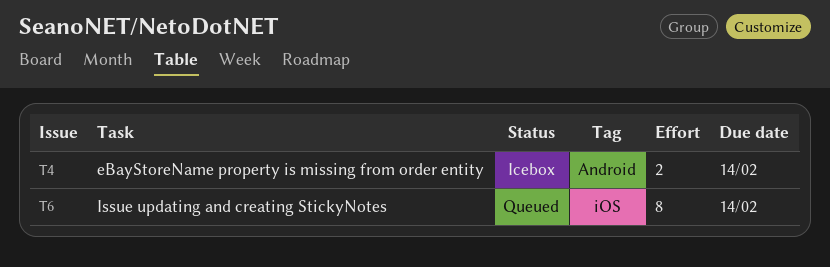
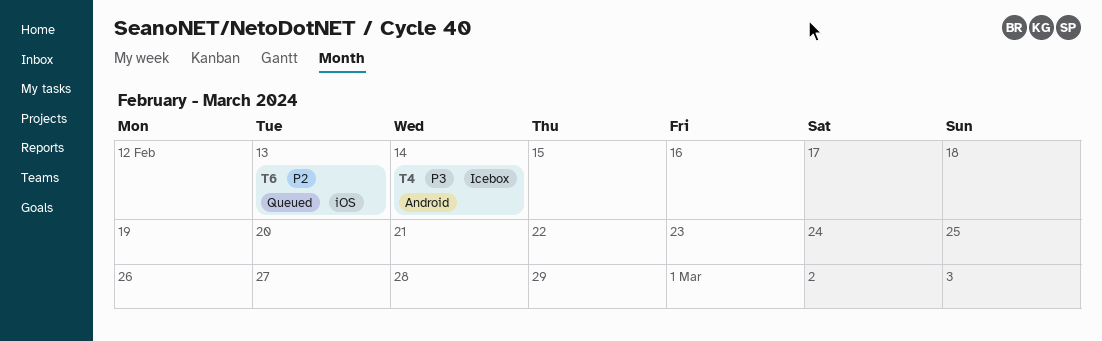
T6, due: Feb 14 -> Feb 13

